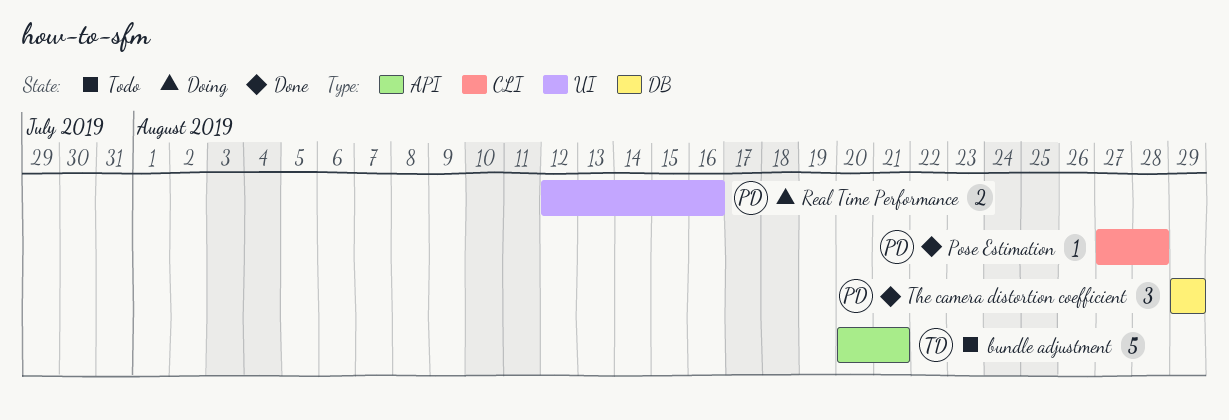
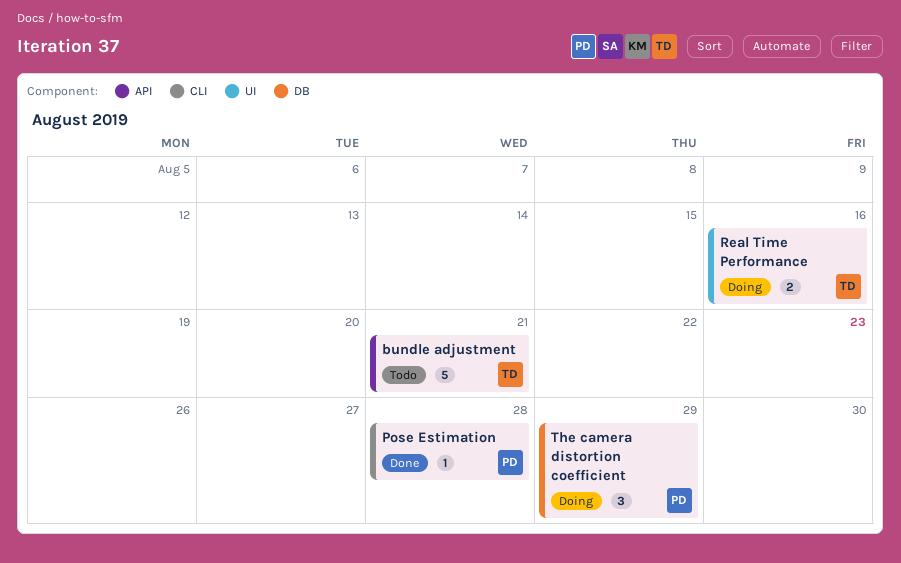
Real Time Performance, owner: PD -> TD
The camera distortion coefficient, status: Done -> Doing

